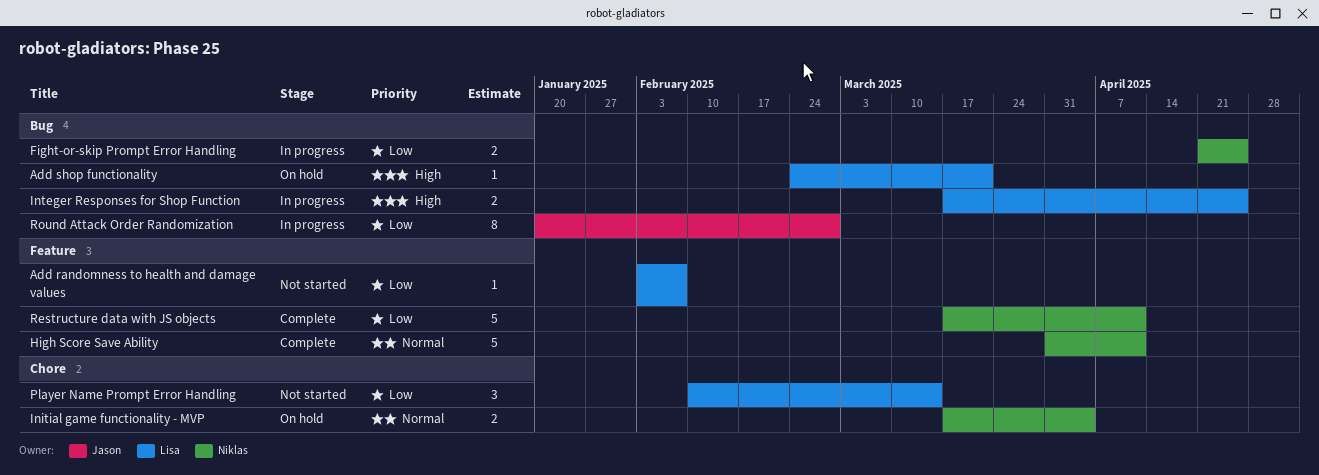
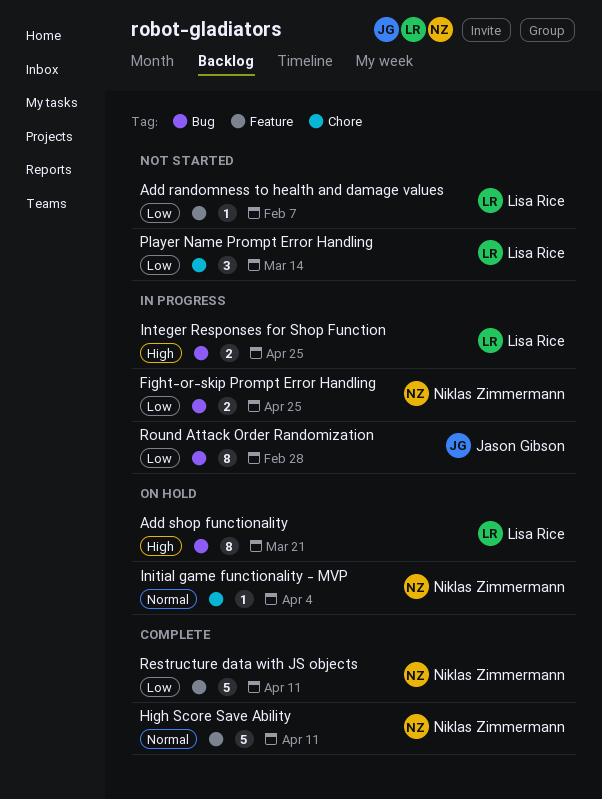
Add shop functionality, estimate: 1 -> 8
Initial game functionality - MVP, estimate: 2 -> 1

